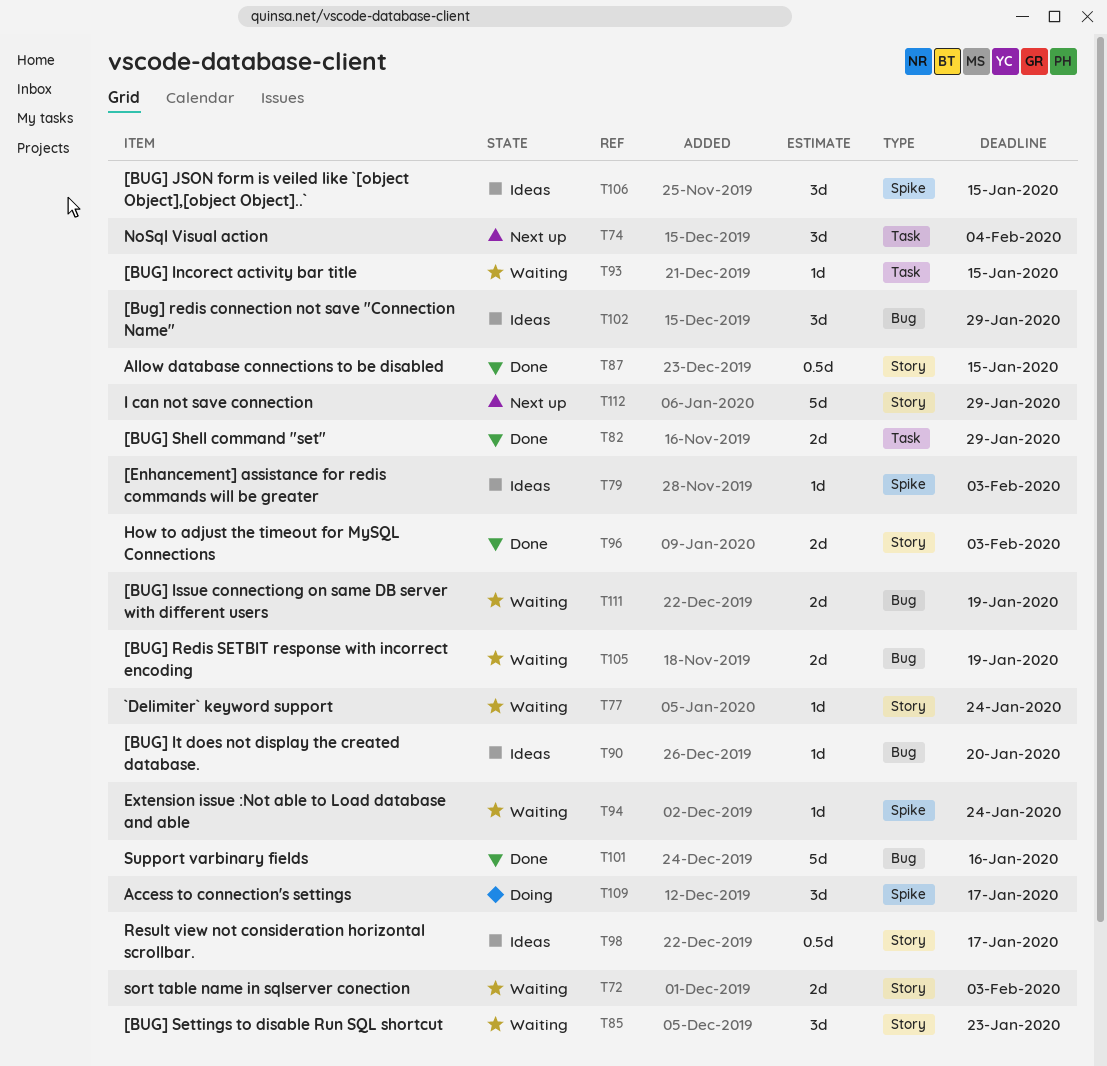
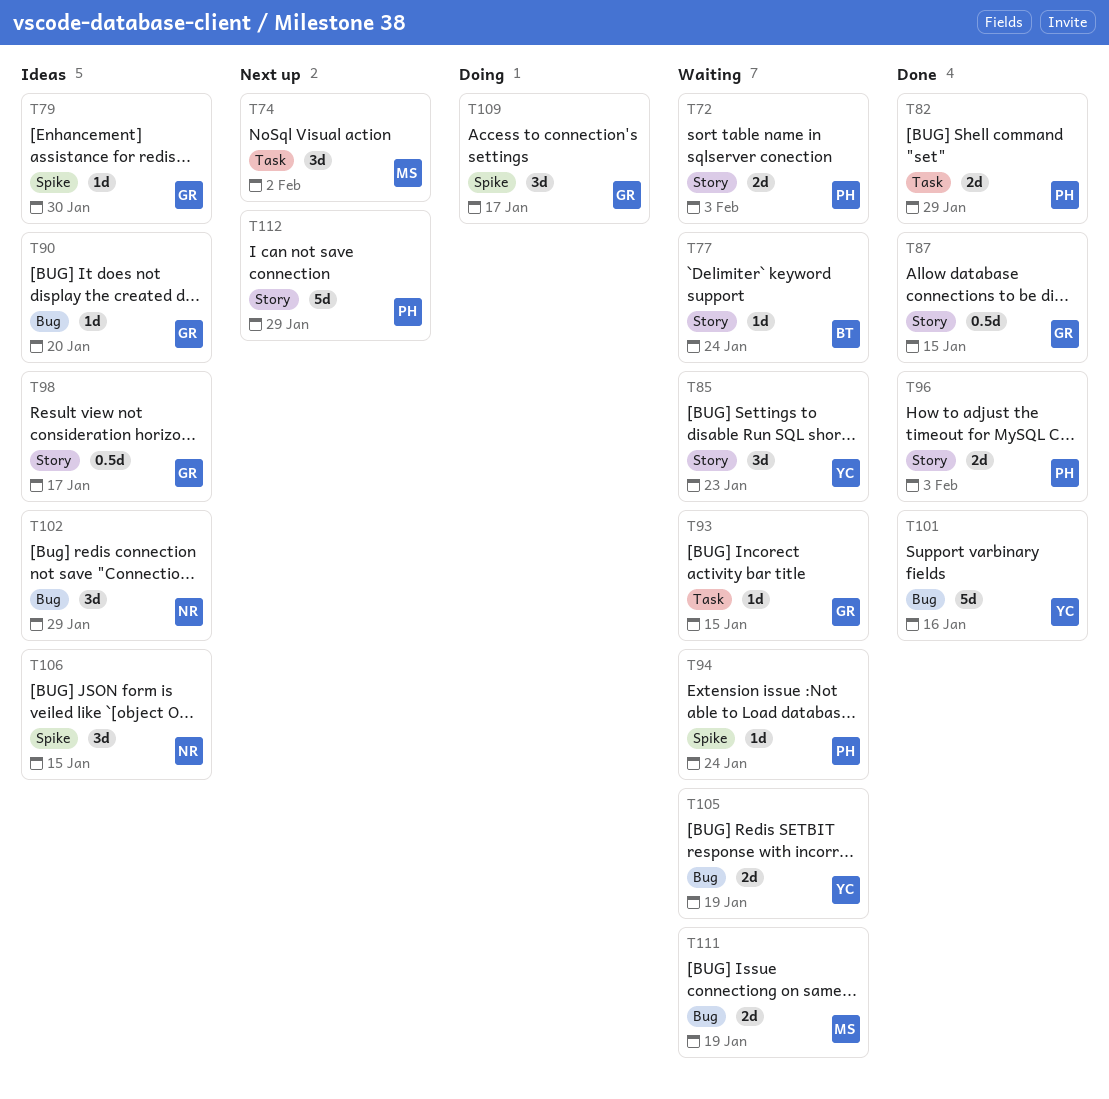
T74, due: Feb 4 -> Feb 2
T79, due: Feb 3 -> Jan 30

